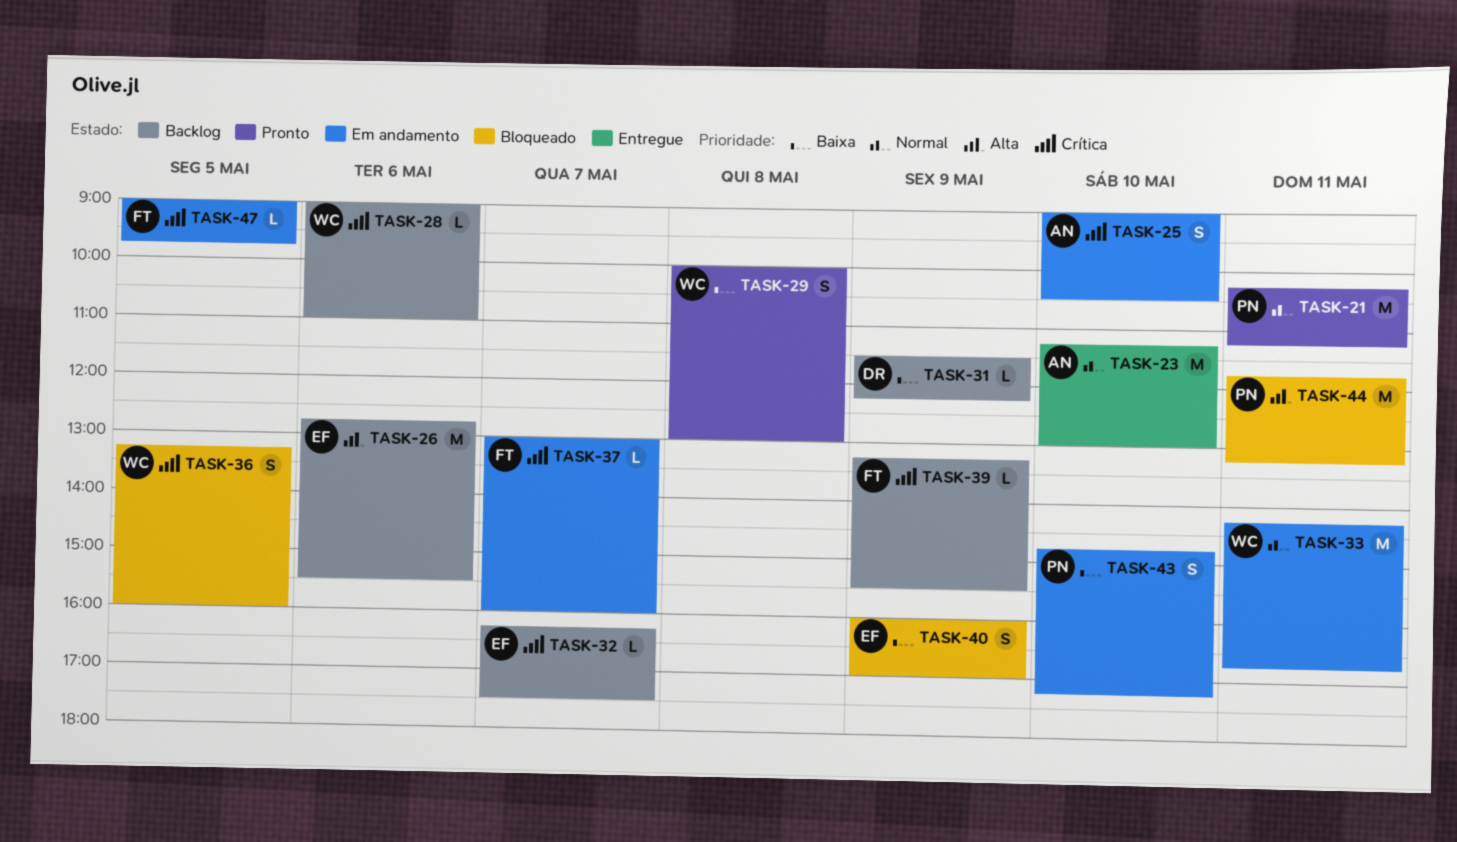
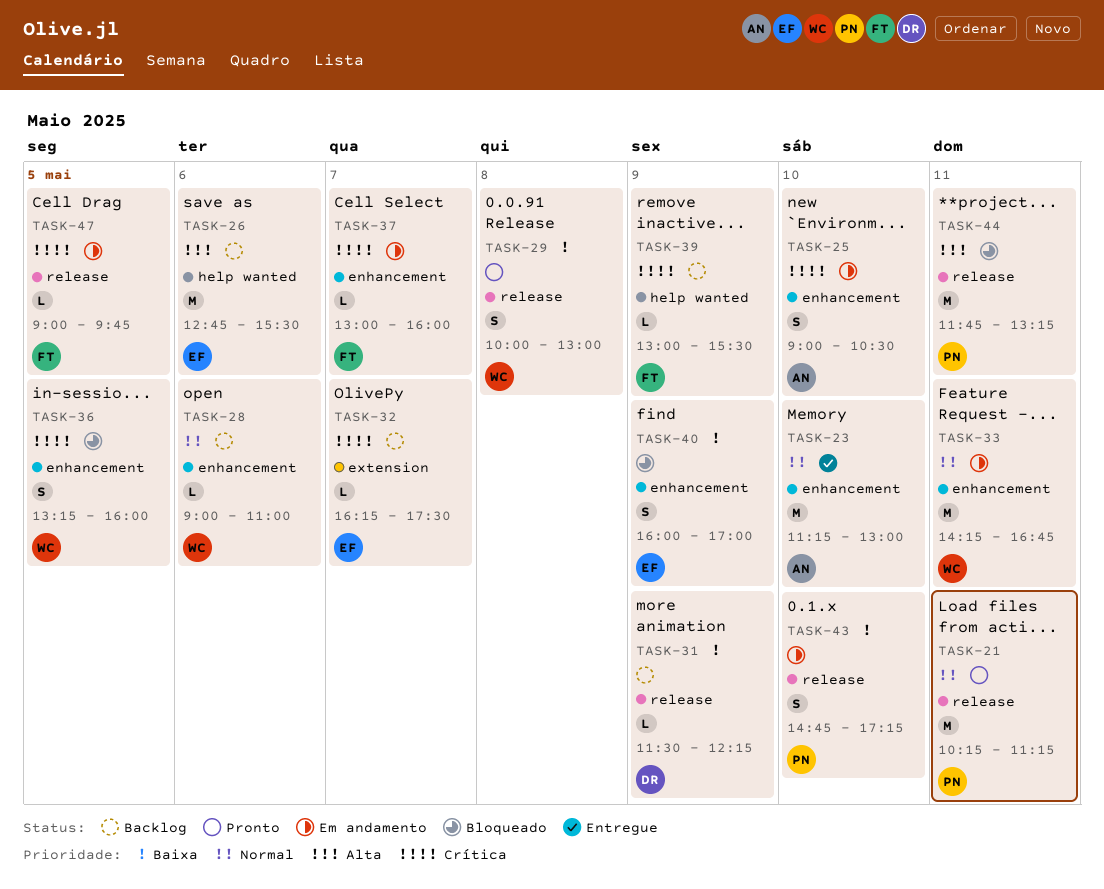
TASK-28, priority: Crítica -> Normal
TASK-39, begins: 13:15 -> 13:00

